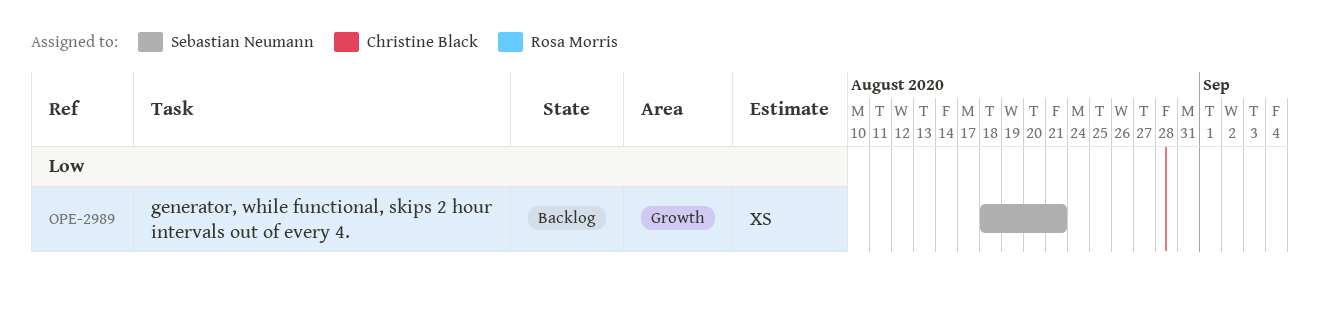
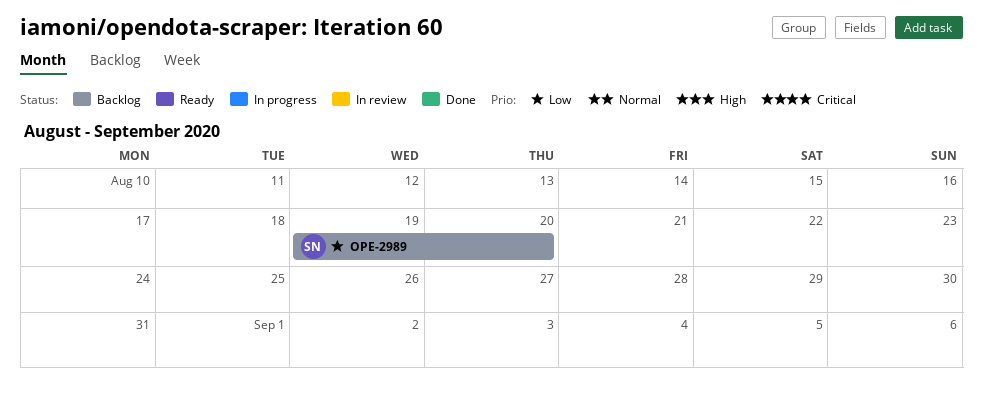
OPE-2989, start: Aug 18 -> Aug 19
OPE-2989, due: Aug 21 -> Aug 20

